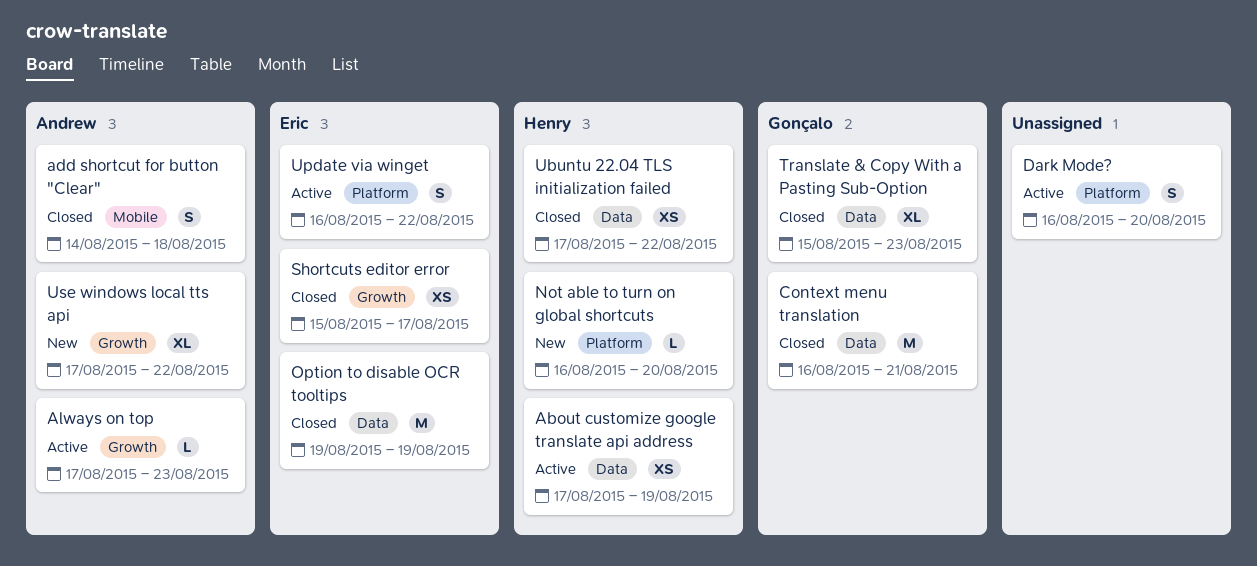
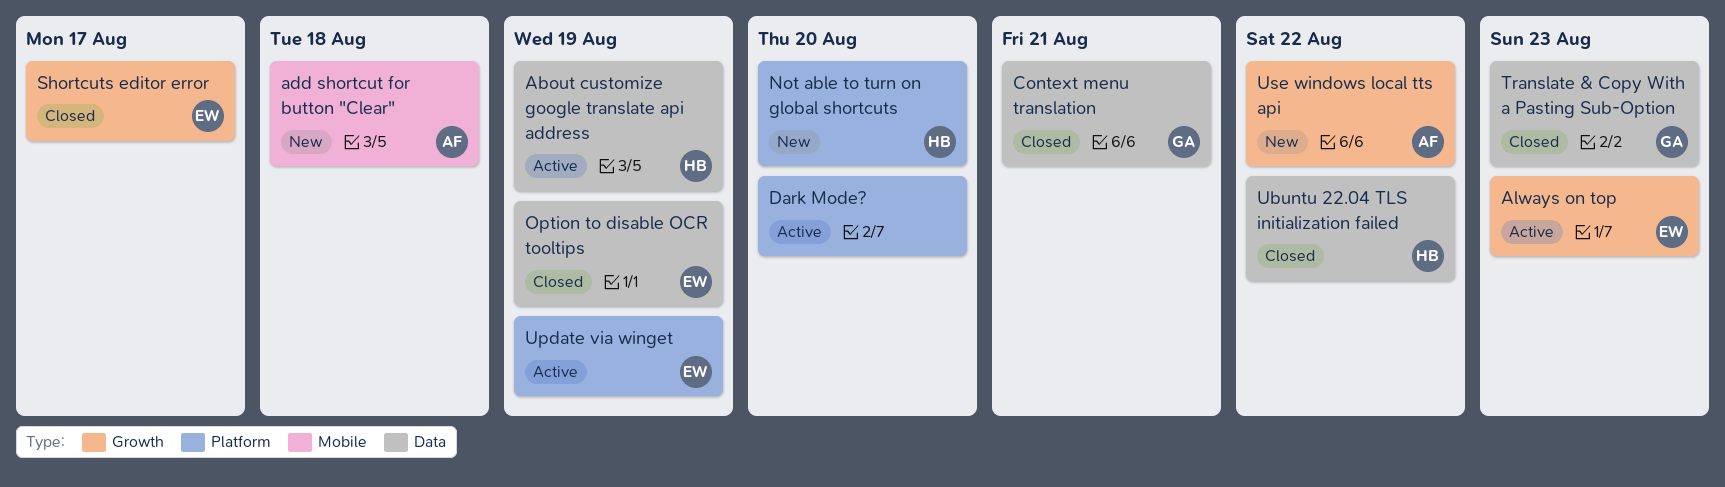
add shortcut for button "Clear", status: Closed -> New
Always on top, owner: Andrew -> Eric
Update via winget, due: Aug 22 -> Aug 19

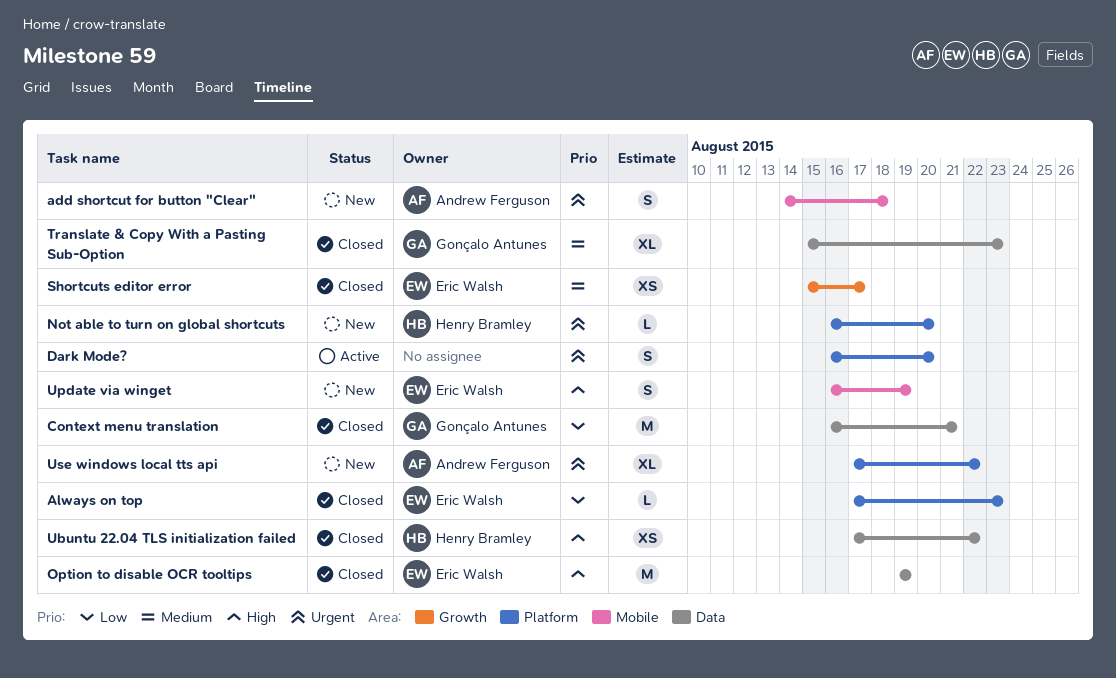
About customize google translate api address: present -> none
Always on top, status: Active -> Closed
Always on top, label: Growth -> Platform
Update via winget, status: Active -> New
Update via winget, label: Platform -> Mobile
Use windows local tts api, label: Growth -> Platform

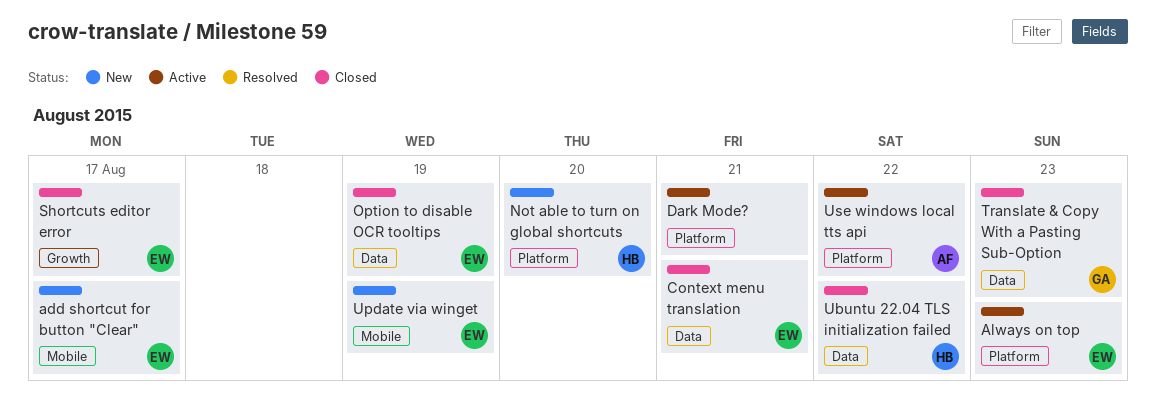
add shortcut for button "Clear", owner: Andrew Ferguson -> Eric Walsh
add shortcut for button "Clear", due: Aug 18 -> Aug 17
Always on top, status: Closed -> Active
Context menu translation, owner: Gonçalo Antunes -> Eric Walsh
Dark Mode?, due: Aug 20 -> Aug 21
Use windows local tts api, status: New -> Active

